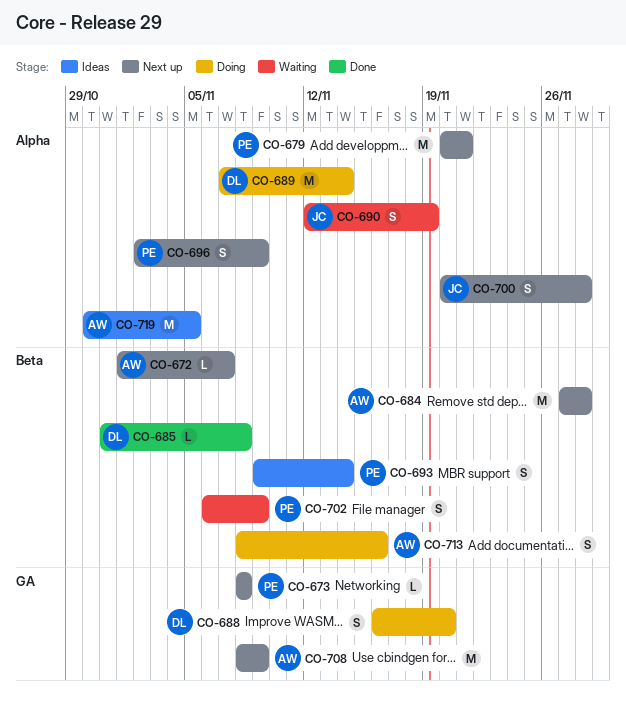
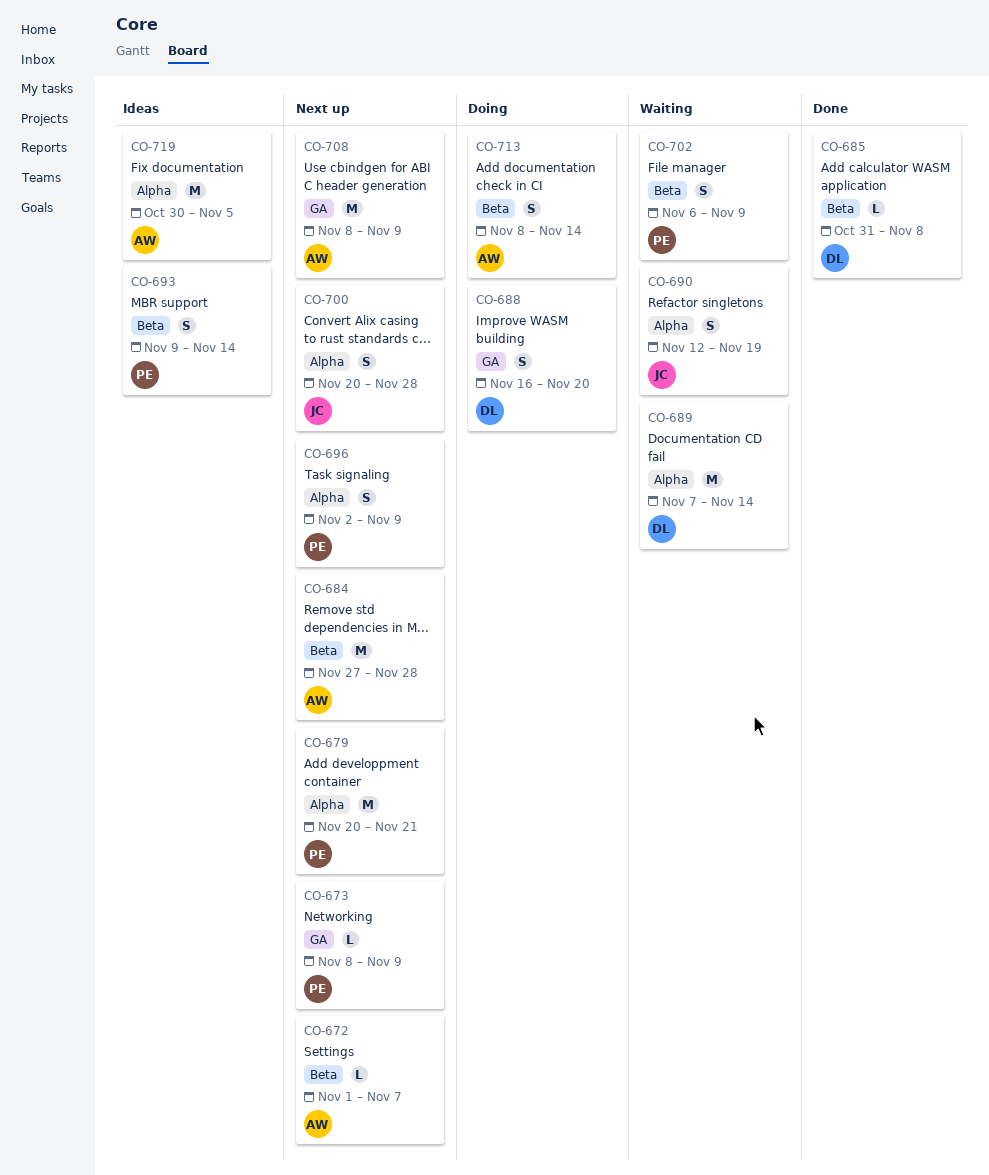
CO-673, due: Nov 8 -> Nov 9
CO-689, status: Doing -> Waiting
CO-713, due: Nov 16 -> Nov 14

